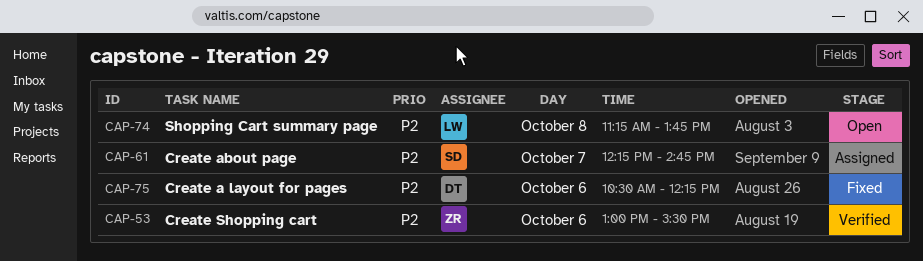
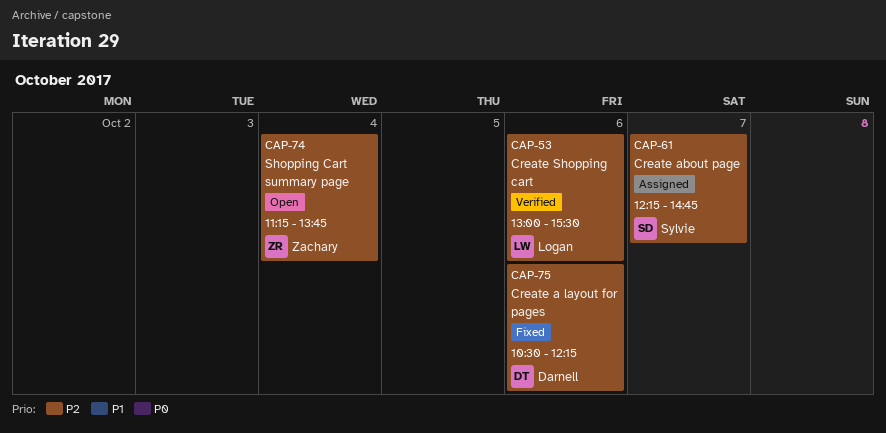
CAP-53, owner: Zachary -> Logan
CAP-74, owner: Logan -> Zachary
CAP-74, day: Oct 8 -> Oct 4

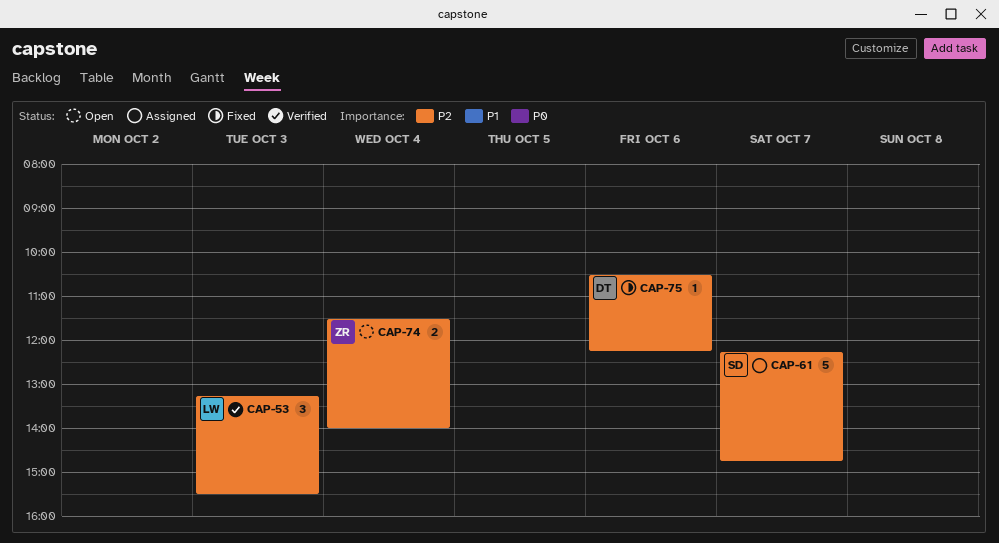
CAP-53, day: Oct 6 -> Oct 3
CAP-53, begins: 13:00 -> 13:15
CAP-74, begins: 11:15 -> 11:30
CAP-74, ends: 13:45 -> 14:00

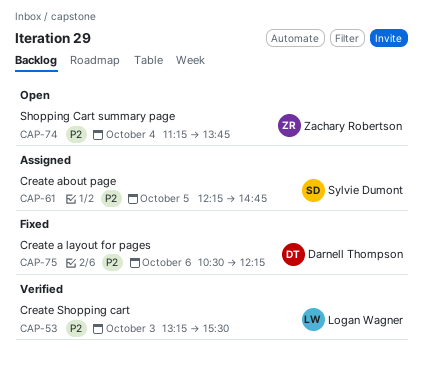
CAP-61, day: Oct 7 -> Oct 5
CAP-74, begins: 11:30 -> 11:15
CAP-74, ends: 14:00 -> 13:45

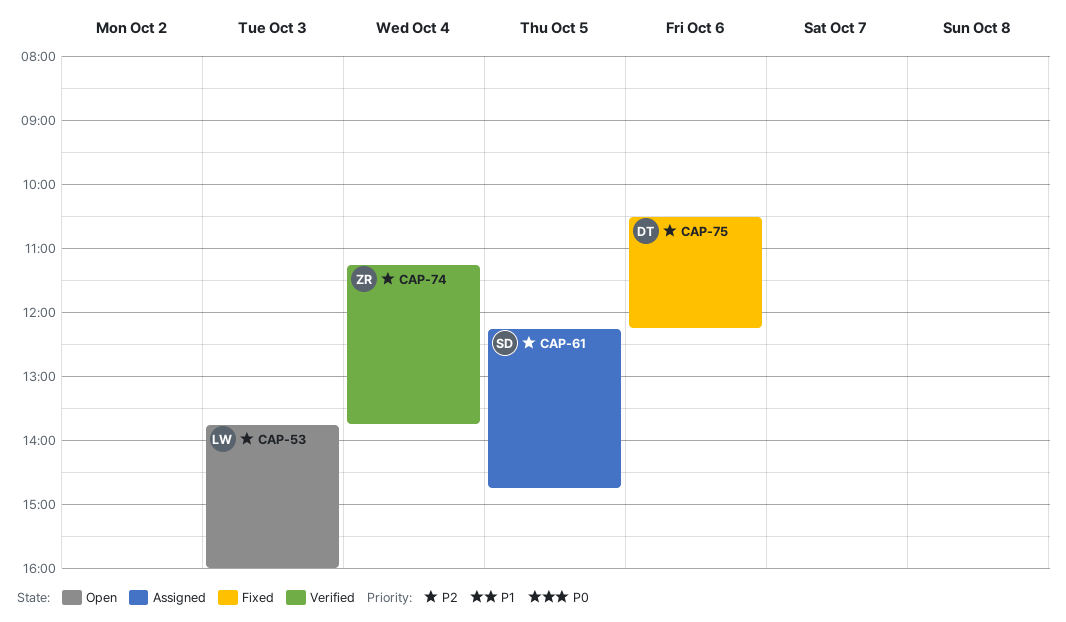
CAP-53, status: Verified -> Open
CAP-53, begins: 13:15 -> 13:45
CAP-53, ends: 15:30 -> 16:00
CAP-74, status: Open -> Verified

